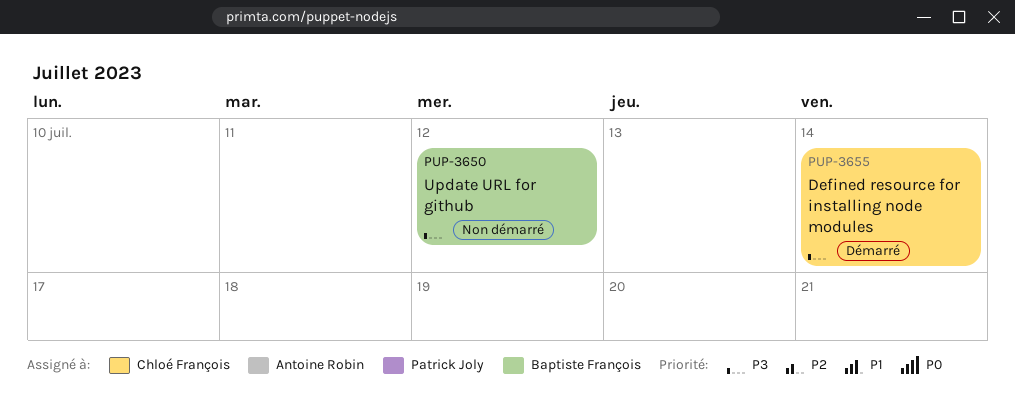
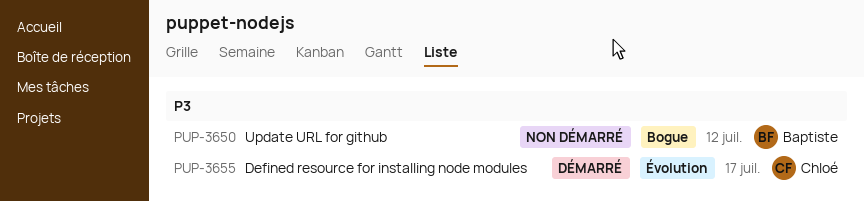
PUP-3655, due: Jul 14 -> Jul 17

